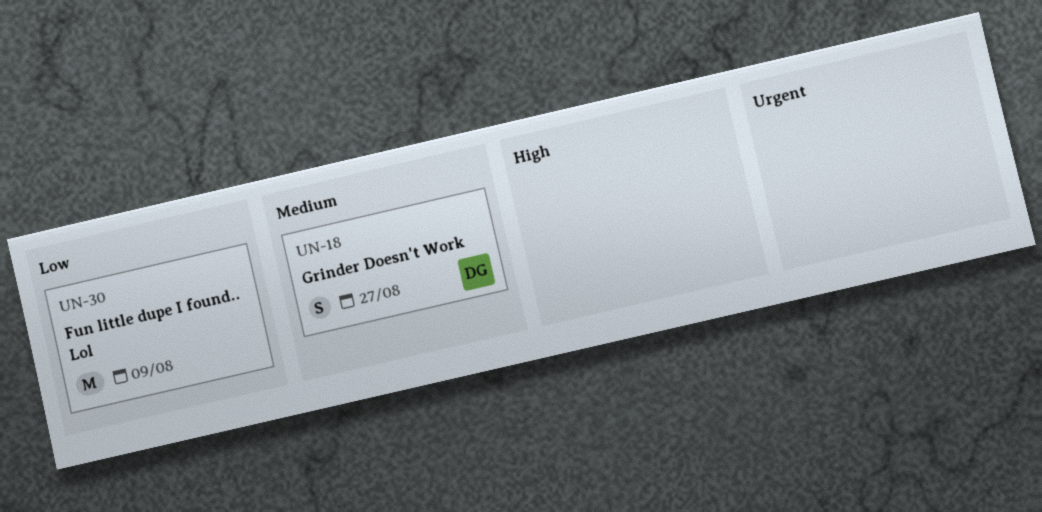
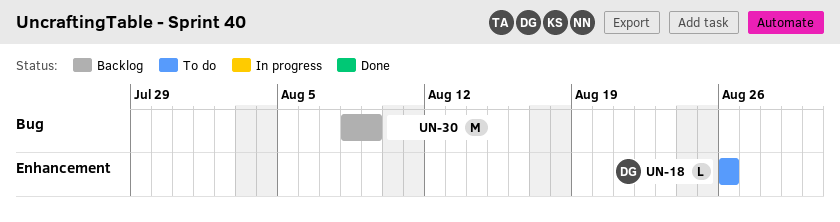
UN-18, estimate: S -> L
UN-18, due: Aug 27 -> Aug 26

